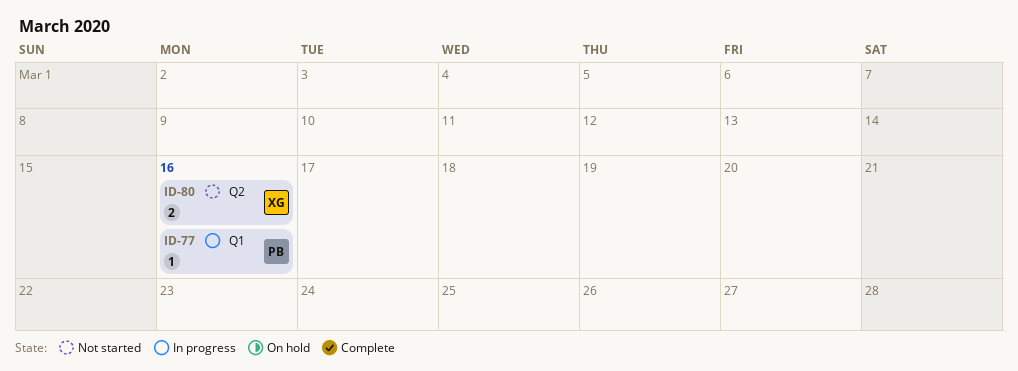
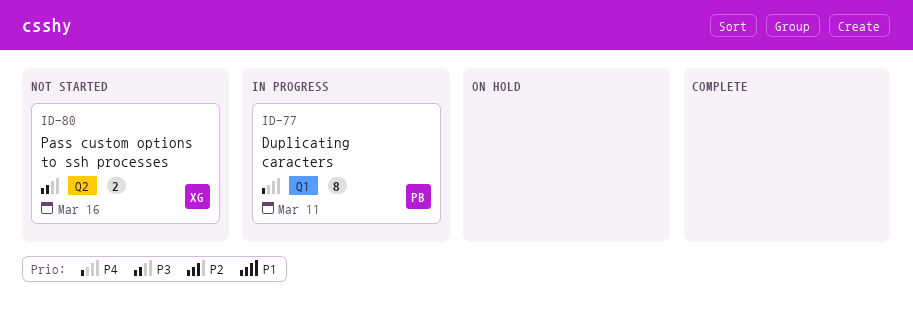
ID-77, estimate: 1 -> 8
ID-77, due: Mar 16 -> Mar 11

